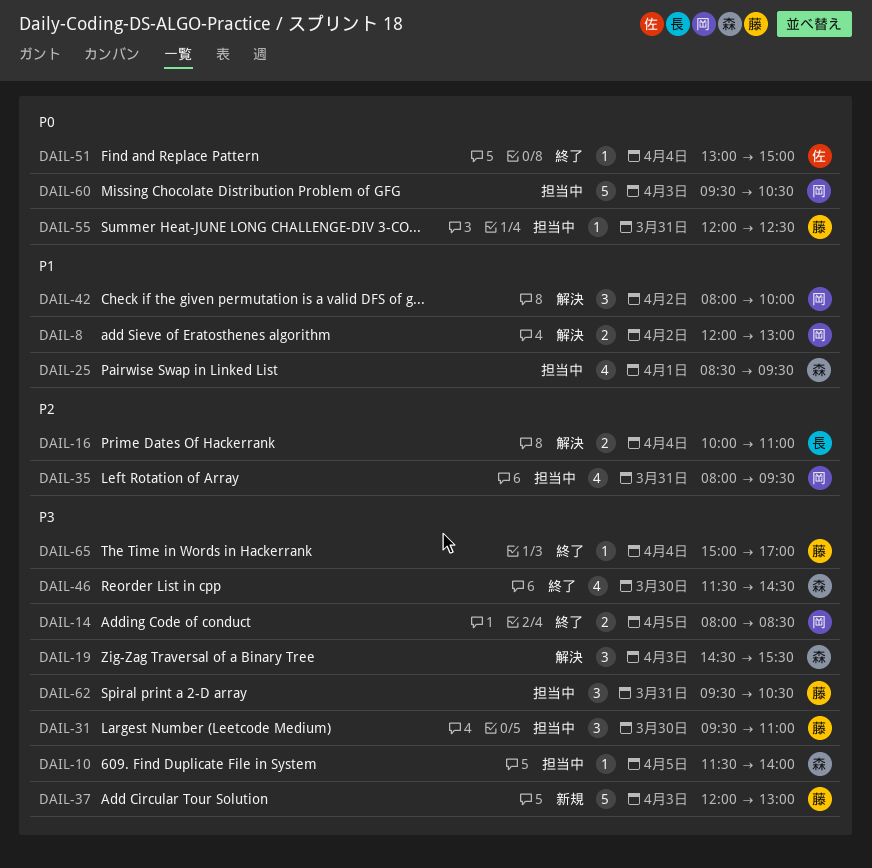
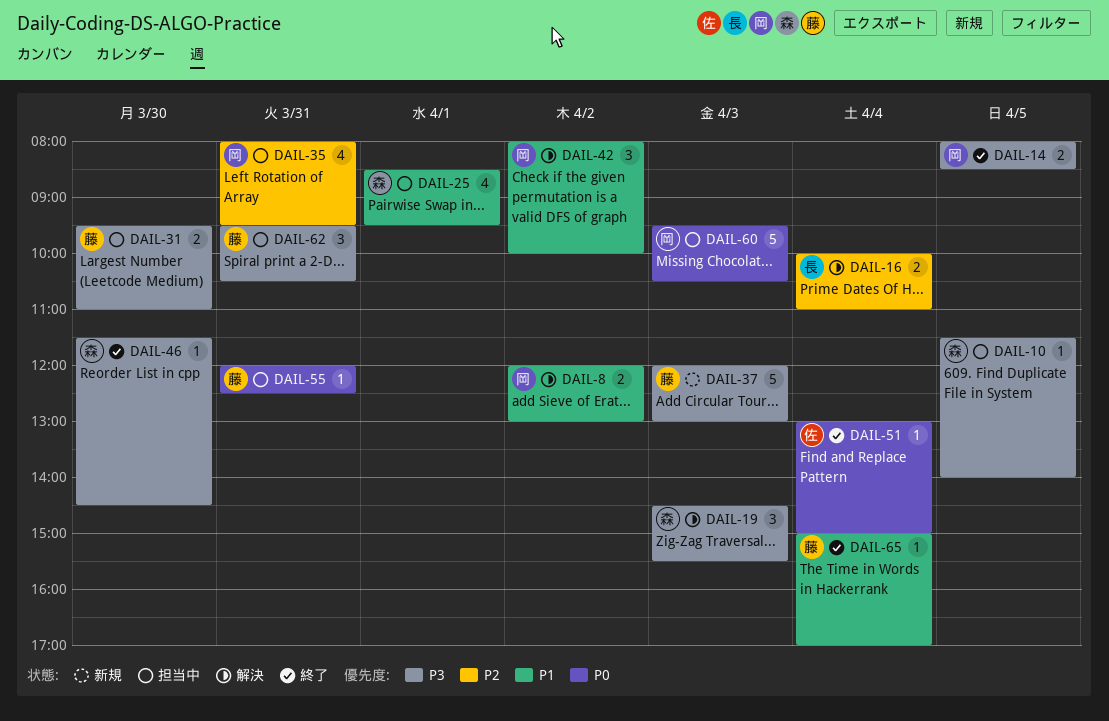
DAIL-31, estimate: 3 -> 2
DAIL-46, estimate: 4 -> 1
DAIL-65, priority: P3 -> P1

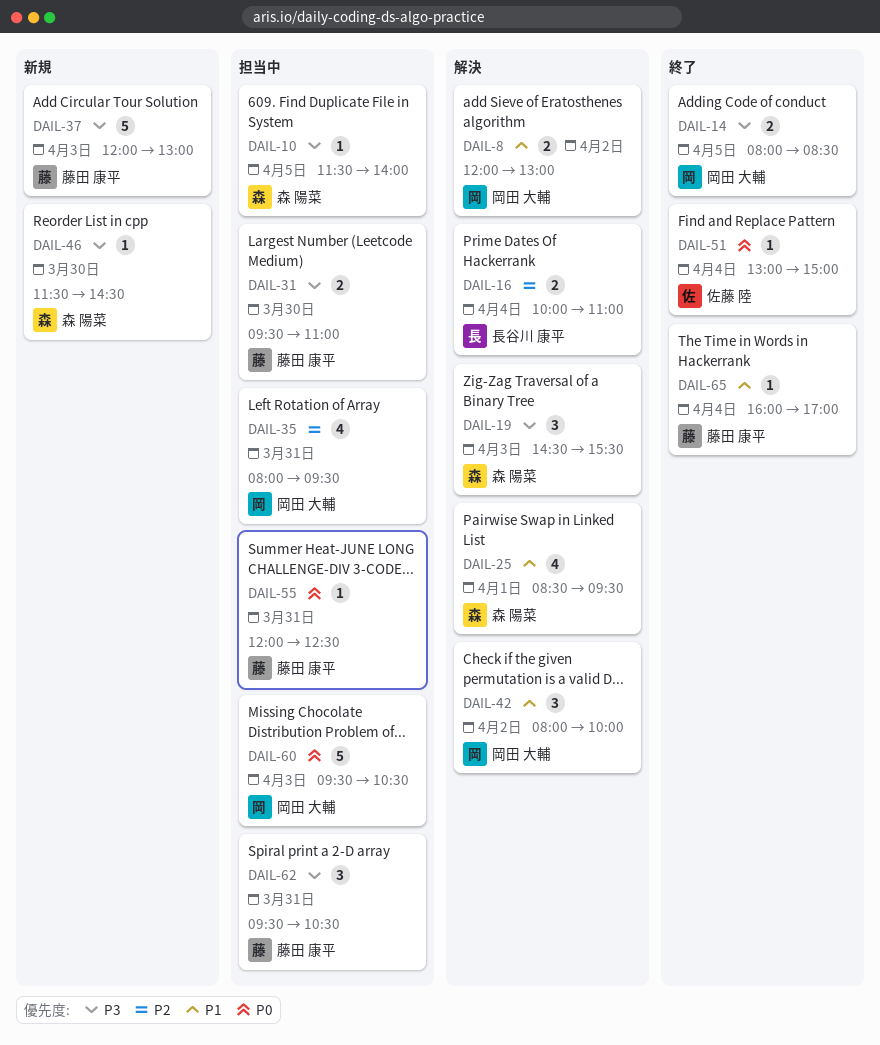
DAIL-25, status: 担当中 -> 解決
DAIL-46, status: 終了 -> 新規
DAIL-65, begins: 15:00 -> 16:00

